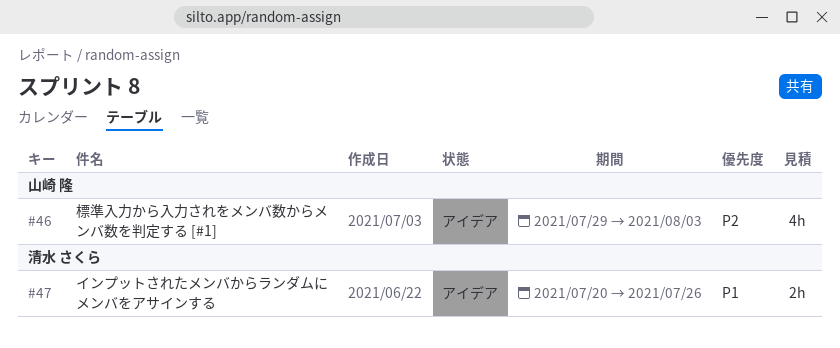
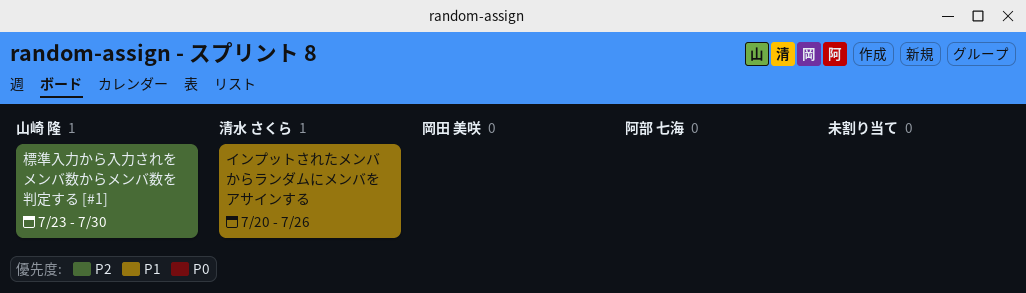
標準入力から入力されをメンバ数からメンバ数を判定する [#1], start: Jul 29 -> Jul 23
標準入力から入力されをメンバ数からメンバ数を判定する [#1], due: Aug 3 -> Jul 30

